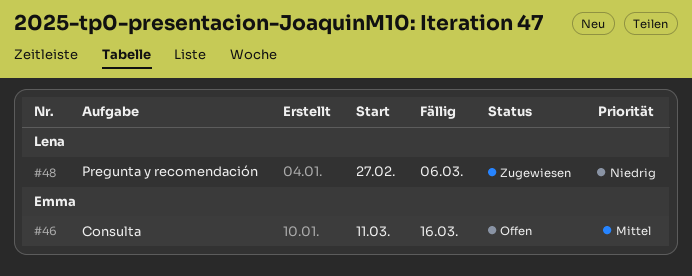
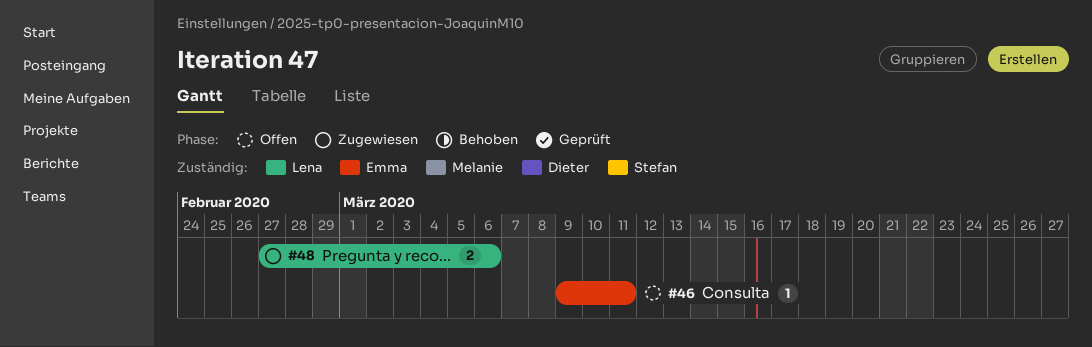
#46, start: Mar 11 -> Mar 9
#46, due: Mar 16 -> Mar 11

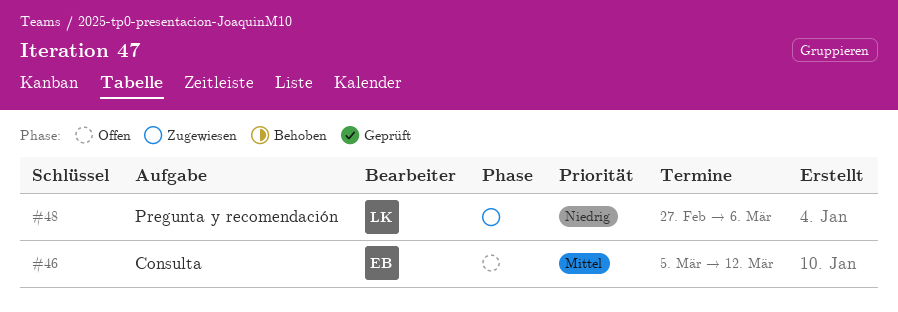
#46, start: Mar 9 -> Mar 5
#46, due: Mar 11 -> Mar 12

